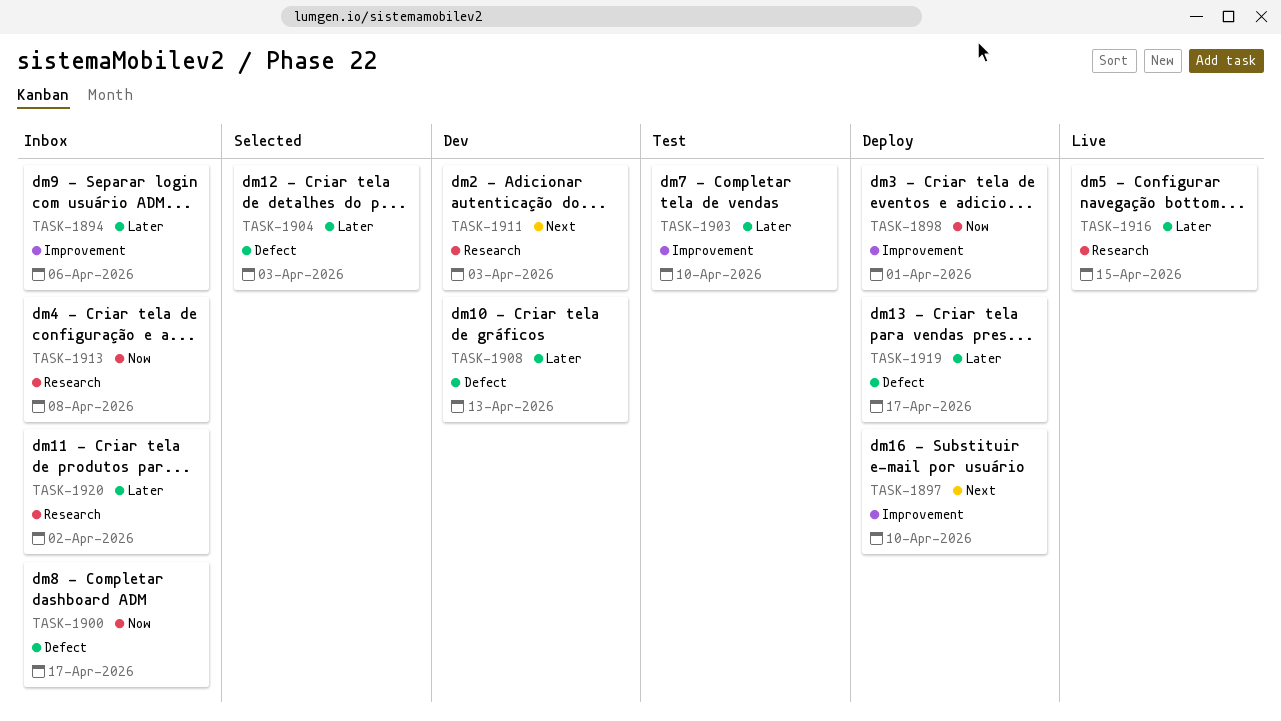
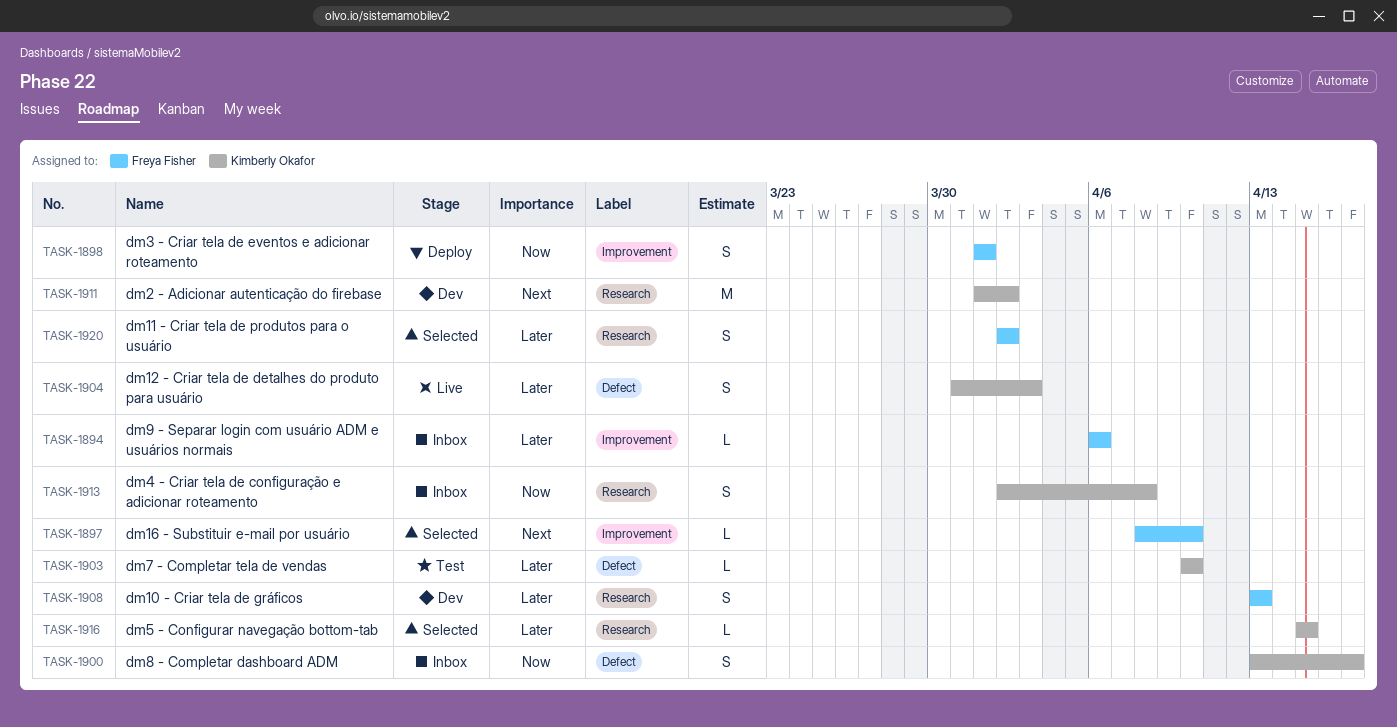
TASK-1897, status: Deploy -> Selected
TASK-1903, label: Improvement -> Defect
TASK-1904, status: Selected -> Live
TASK-1908, label: Defect -> Research
TASK-1911, due: Apr 3 -> Apr 2
TASK-1916, status: Live -> Selected
TASK-1919: present -> none
TASK-1920, status: Inbox -> Selected

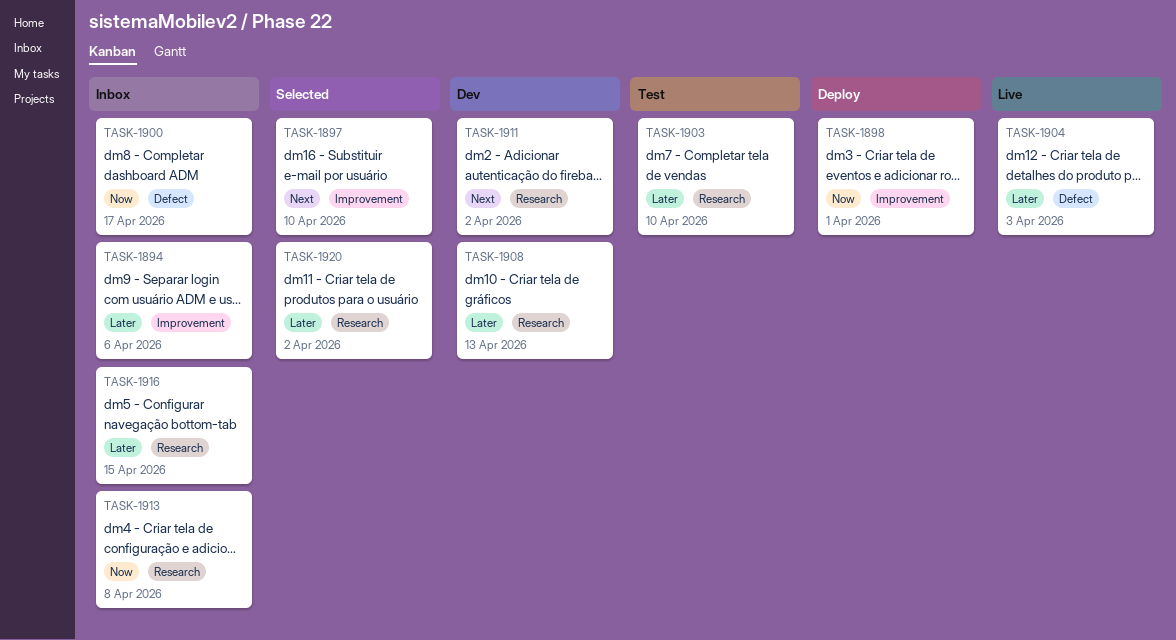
TASK-1903, label: Defect -> Research
TASK-1916, status: Selected -> Inbox

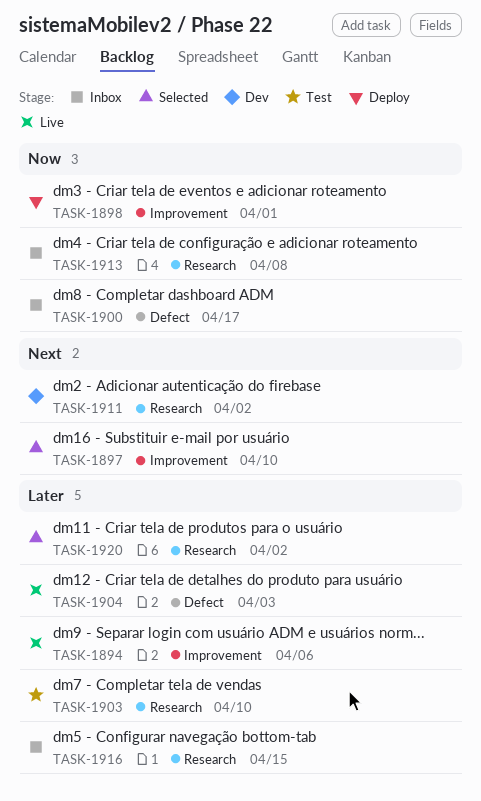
TASK-1894, status: Inbox -> Live
TASK-1908: present -> none

